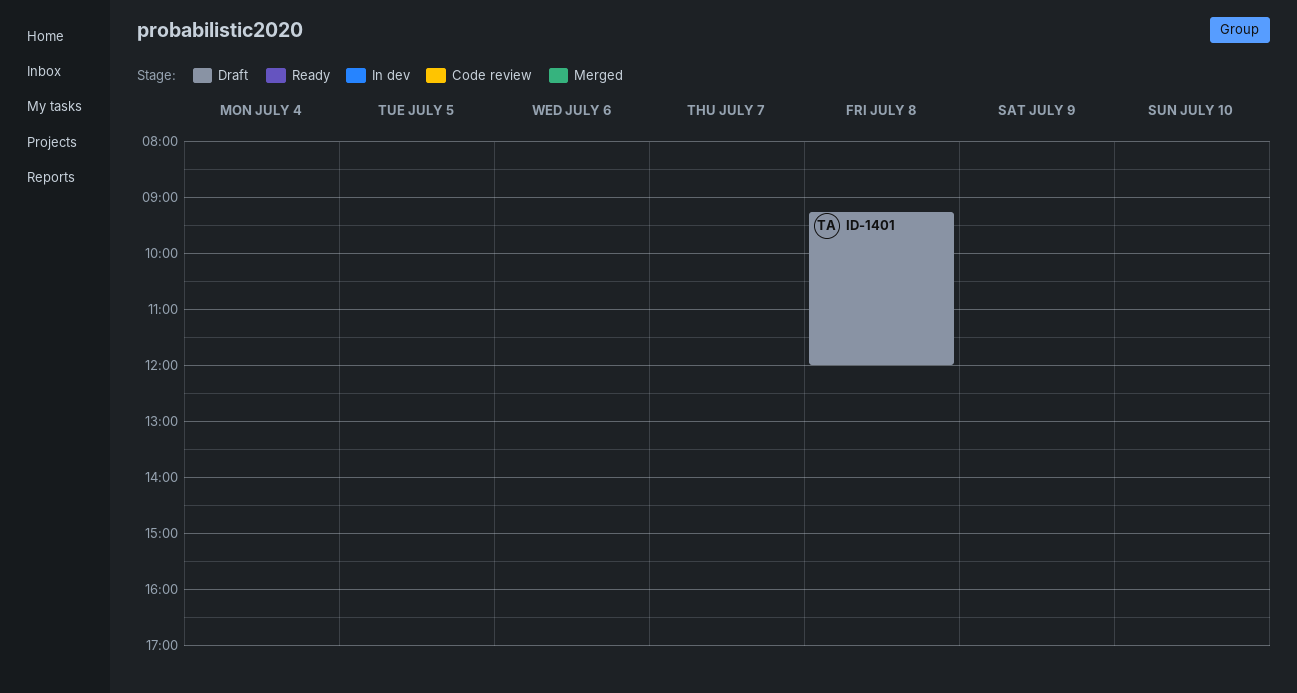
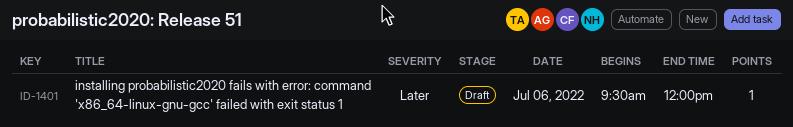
ID-1401, day: Jul 8 -> Jul 6
ID-1401, begins: 09:15 -> 09:30

